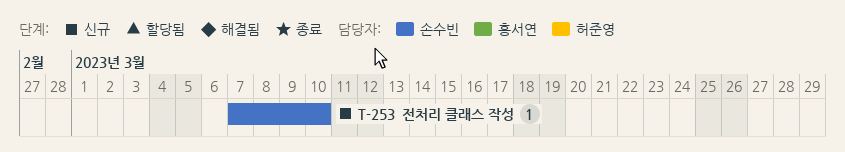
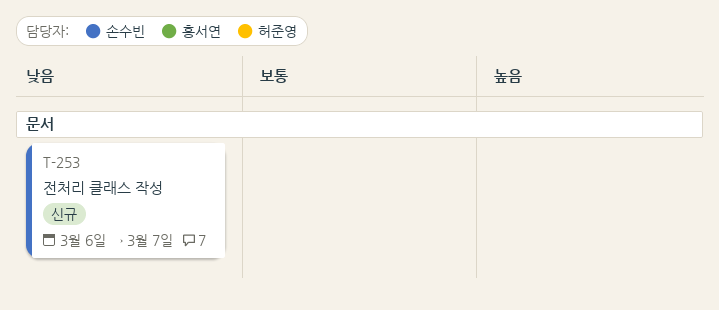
T-253, start: Mar 7 -> Mar 6
T-253, due: Mar 10 -> Mar 7

